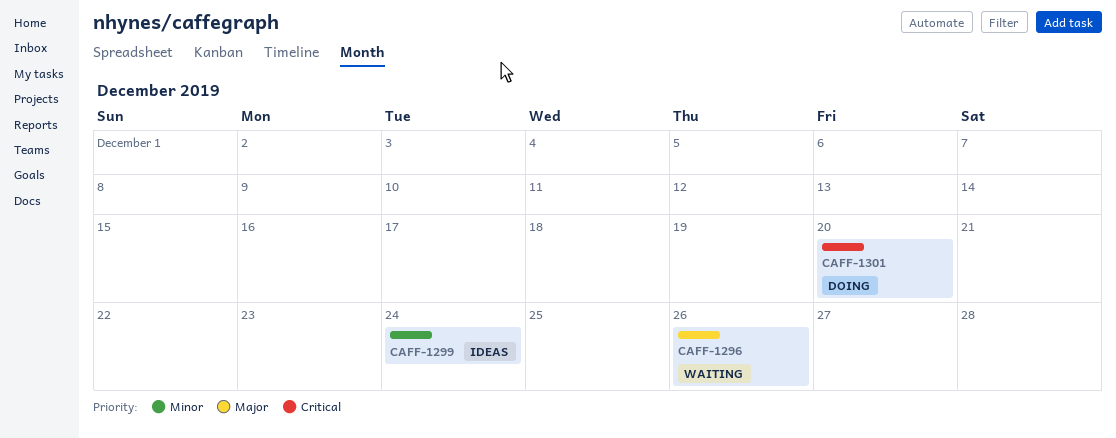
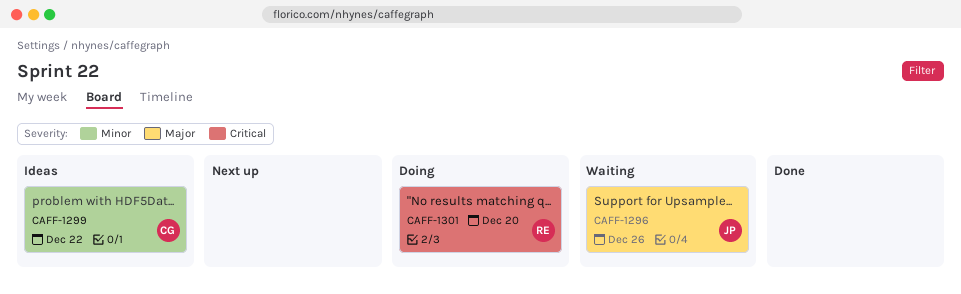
CAFF-1299, due: Dec 24 -> Dec 22

